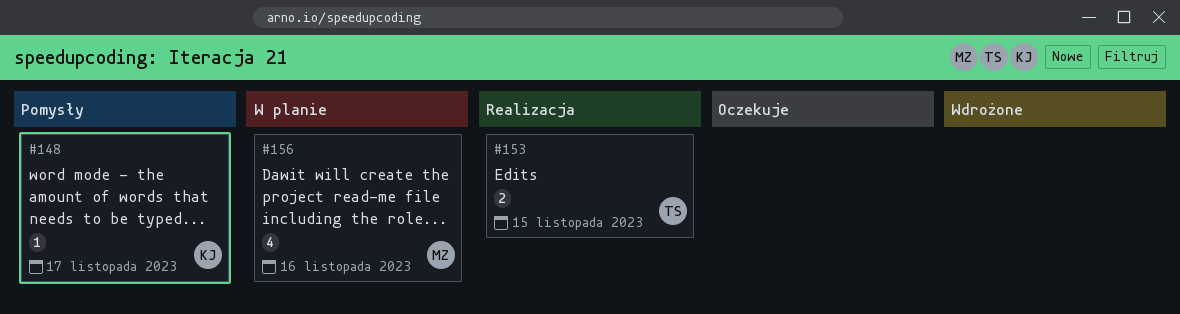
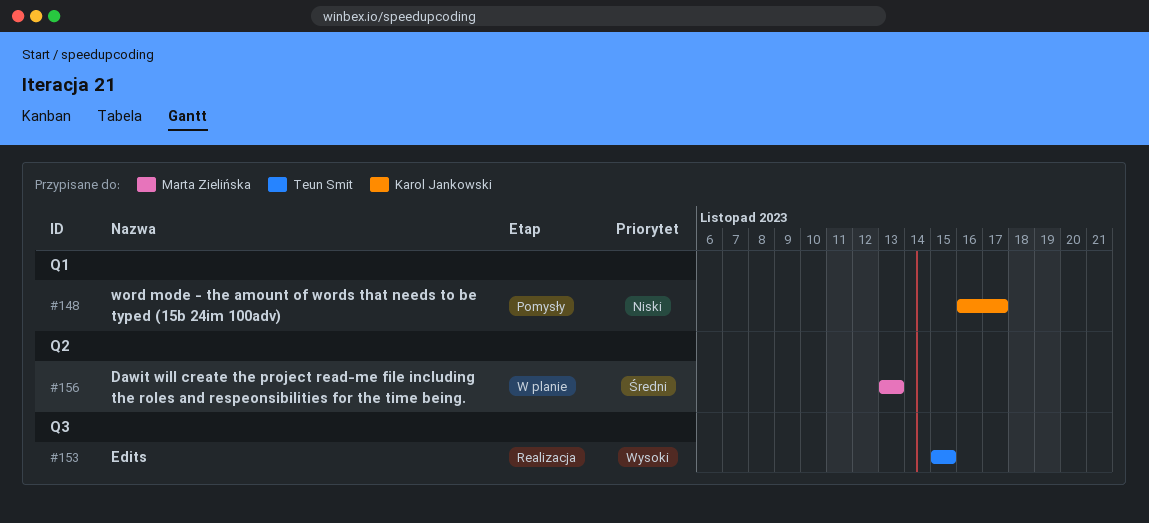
#156, due: Nov 16 -> Nov 13

